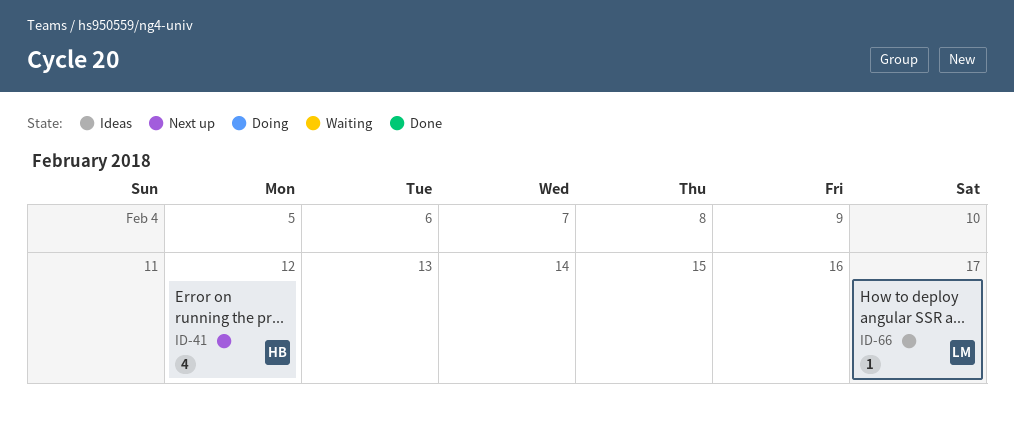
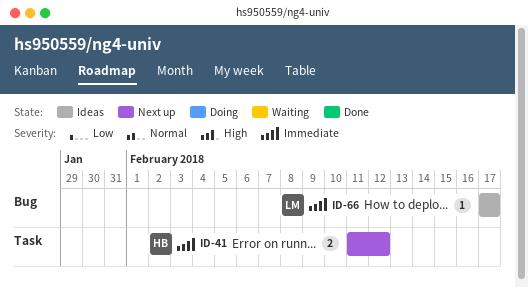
ID-41, estimate: 4 -> 2

